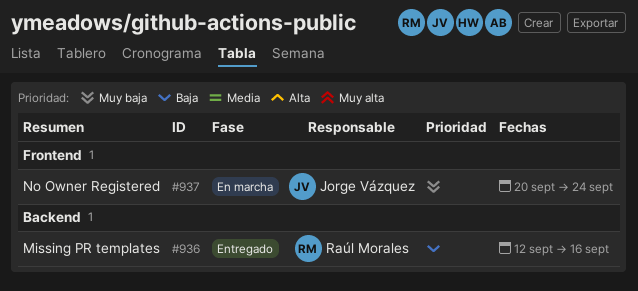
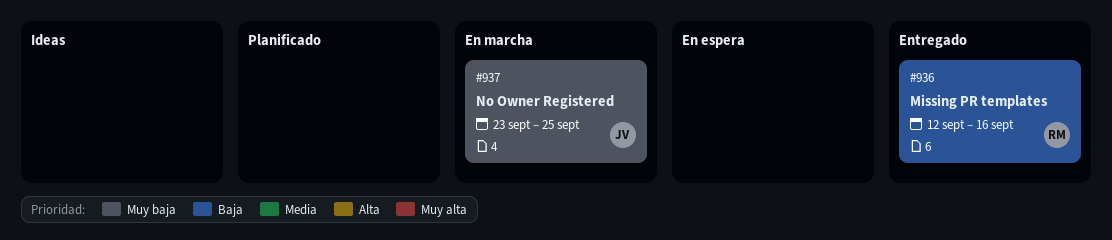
#937, start: Sep 20 -> Sep 23
#937, due: Sep 24 -> Sep 25

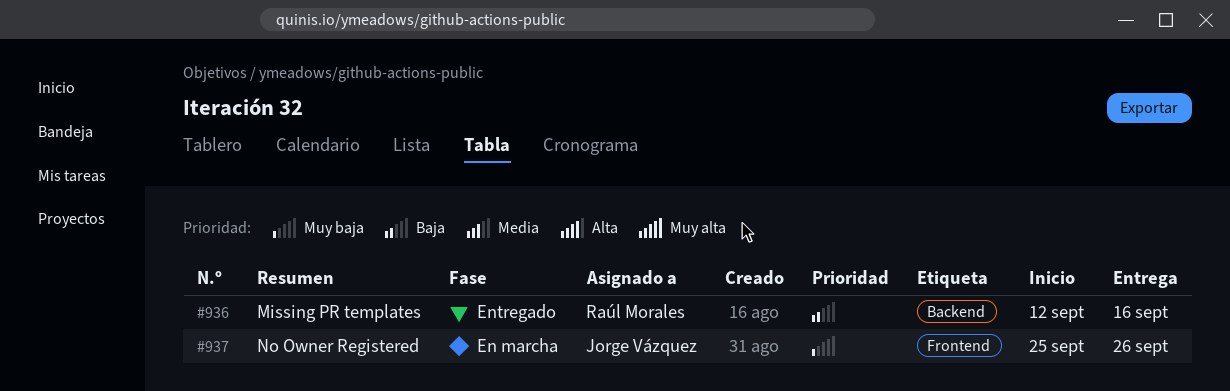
#937, start: Sep 23 -> Sep 25
#937, due: Sep 25 -> Sep 26

